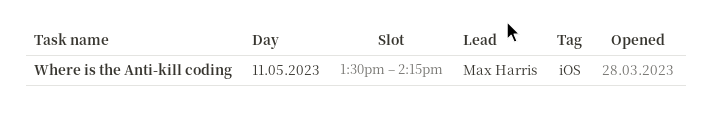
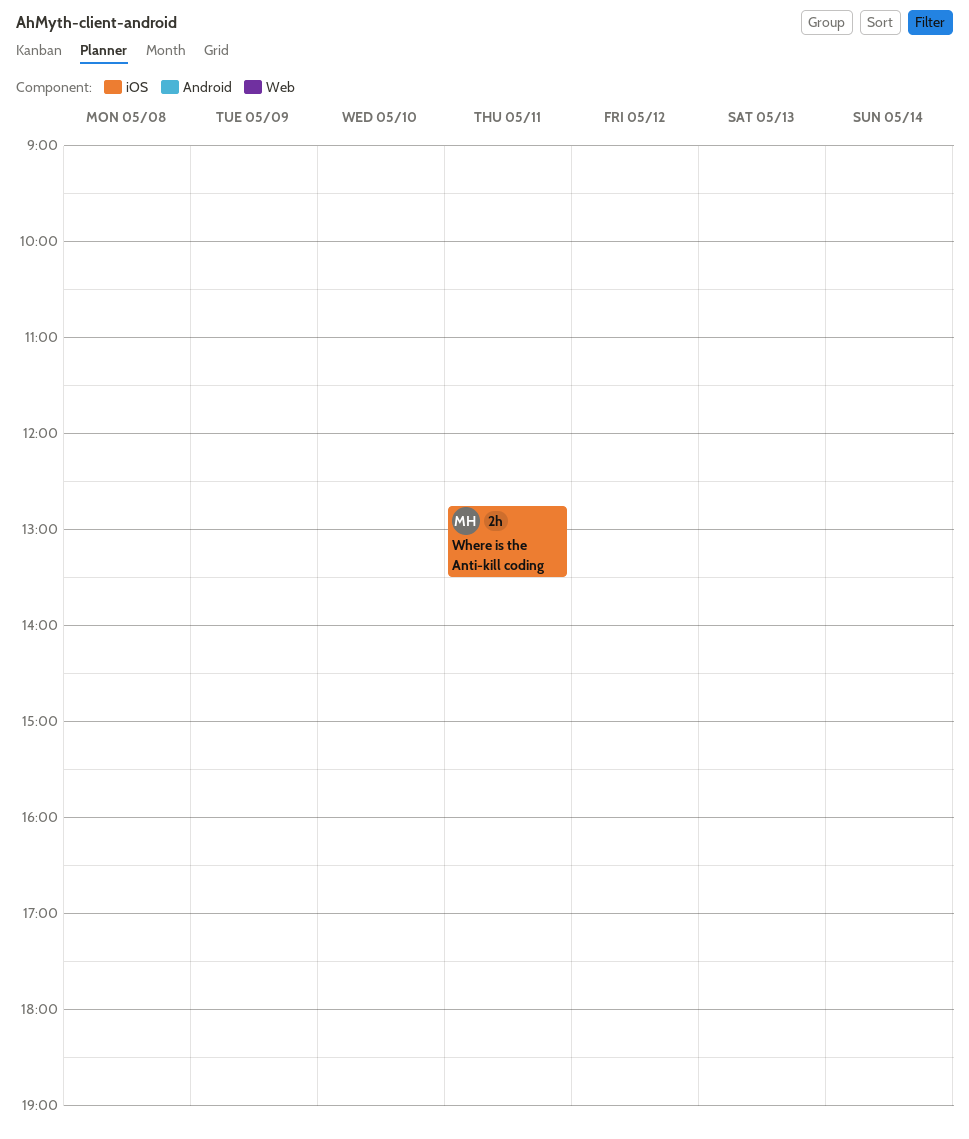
Where is the Anti-kill coding, begins: 13:30 -> 12:45
Where is the Anti-kill coding, ends: 14:15 -> 13:30

